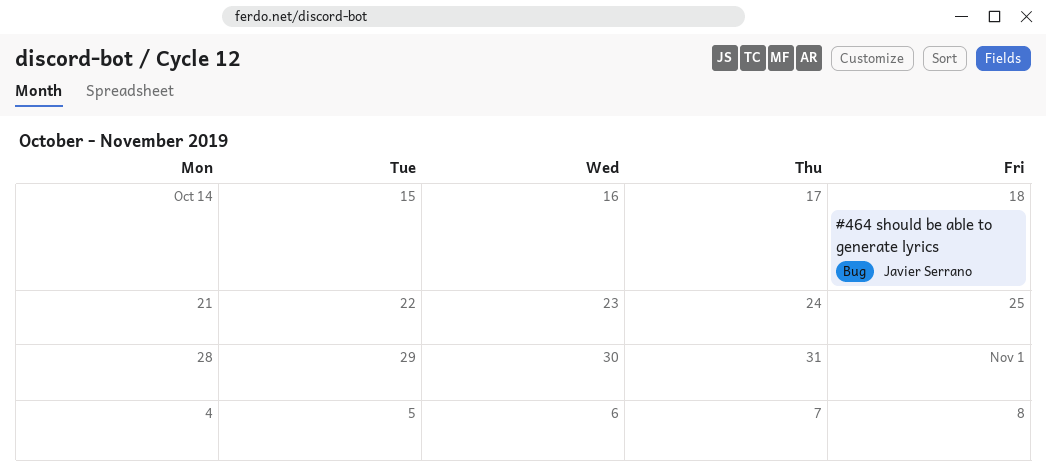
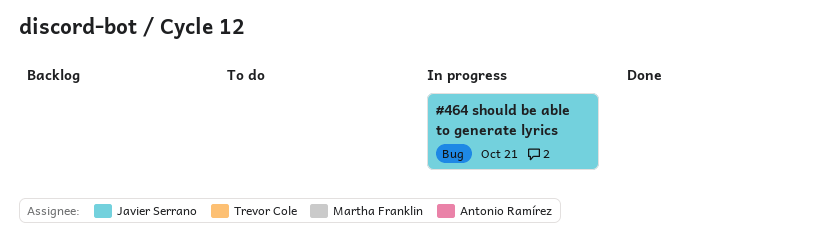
#464, due: Oct 18 -> Oct 21

